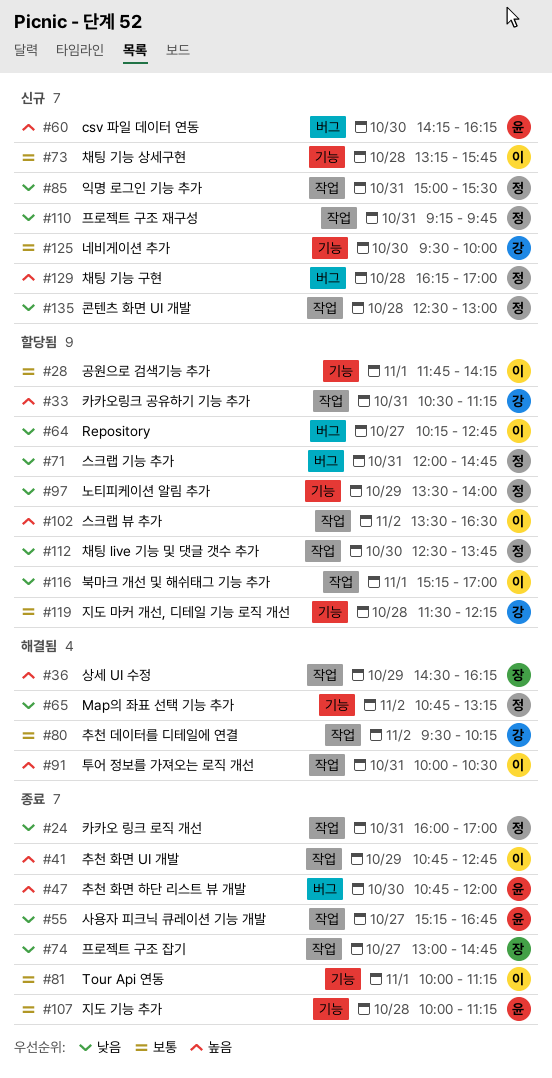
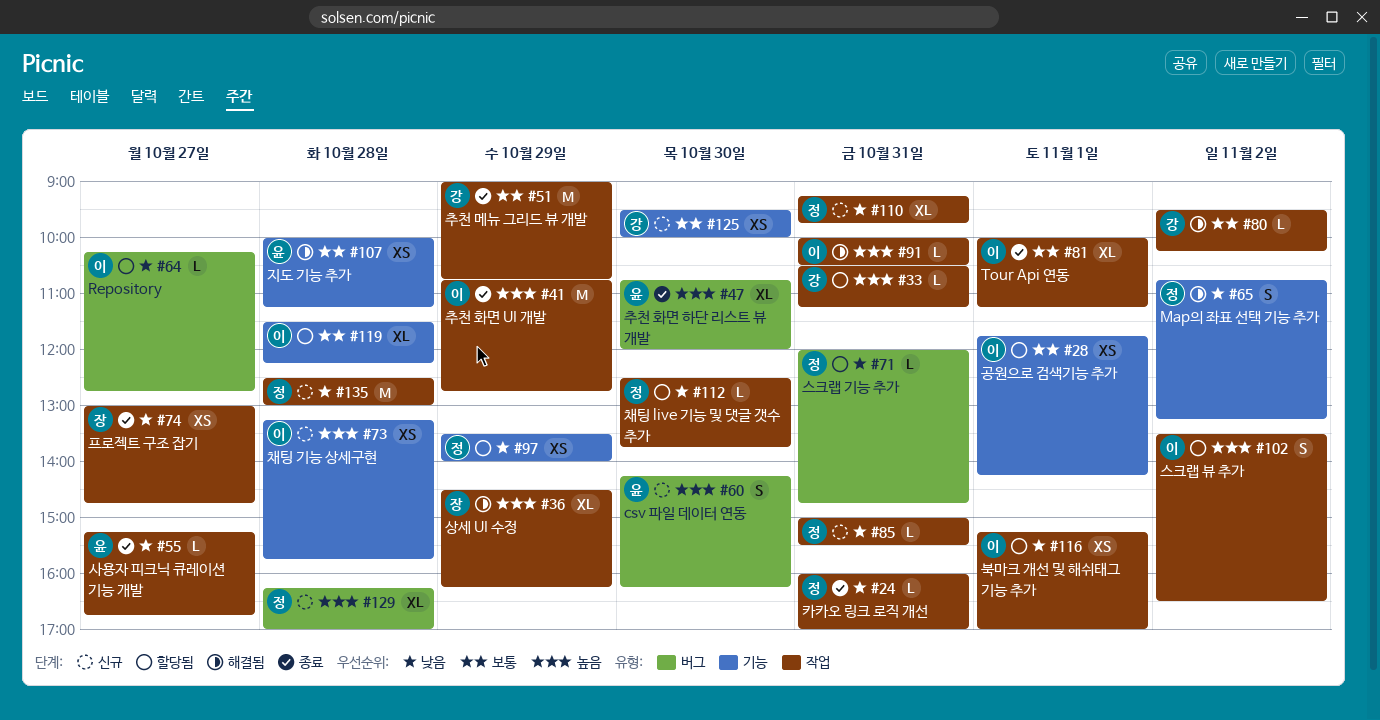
#51: none -> present
#73, priority: 보통 -> 높음
#81, label: 기능 -> 작업
#107, status: 종료 -> 해결됨
#119, owner: 강 -> 이

